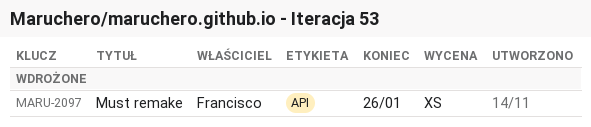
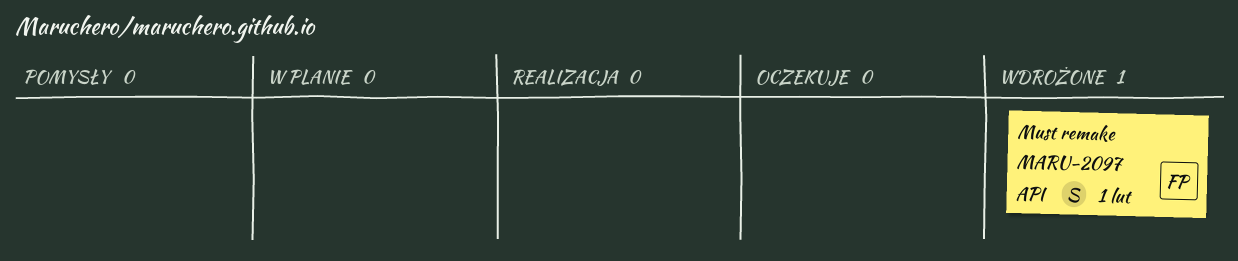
MARU-2097, estimate: XS -> S
MARU-2097, due: Jan 26 -> Feb 1

